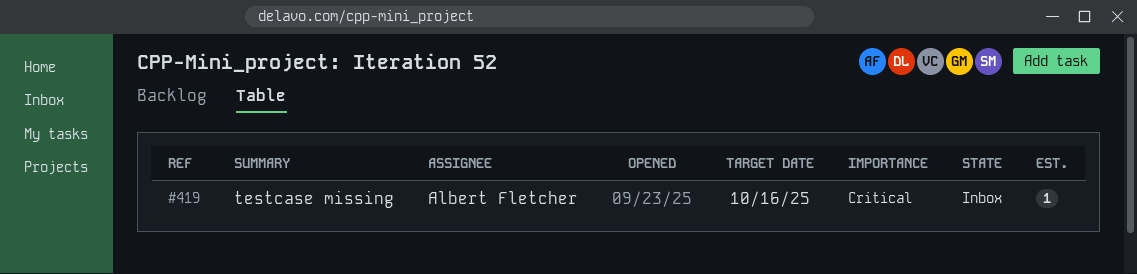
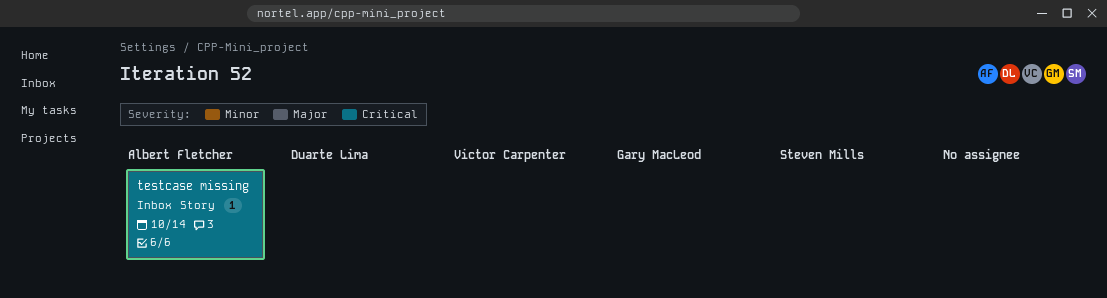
testcase missing, due: Oct 16 -> Oct 14

